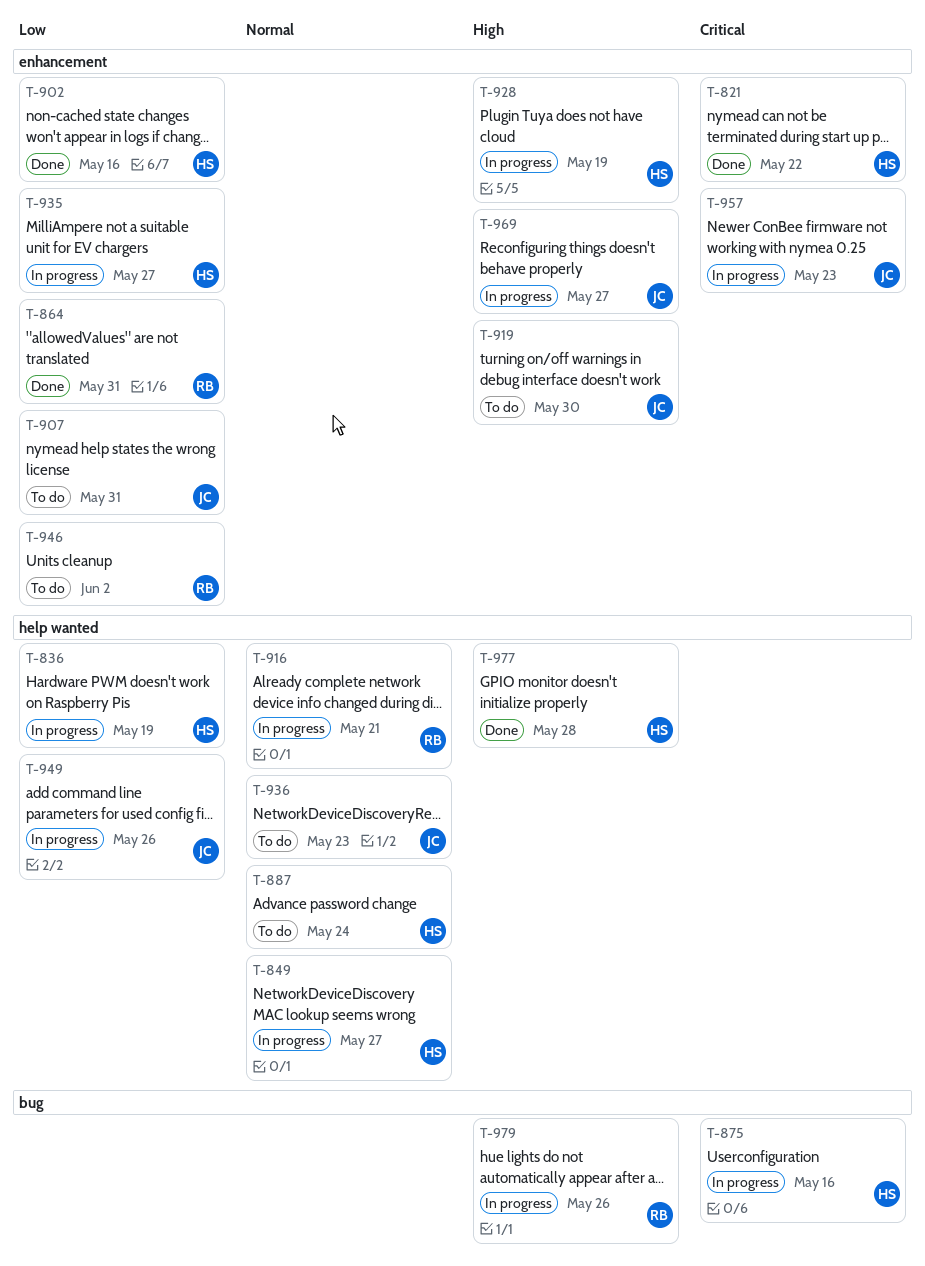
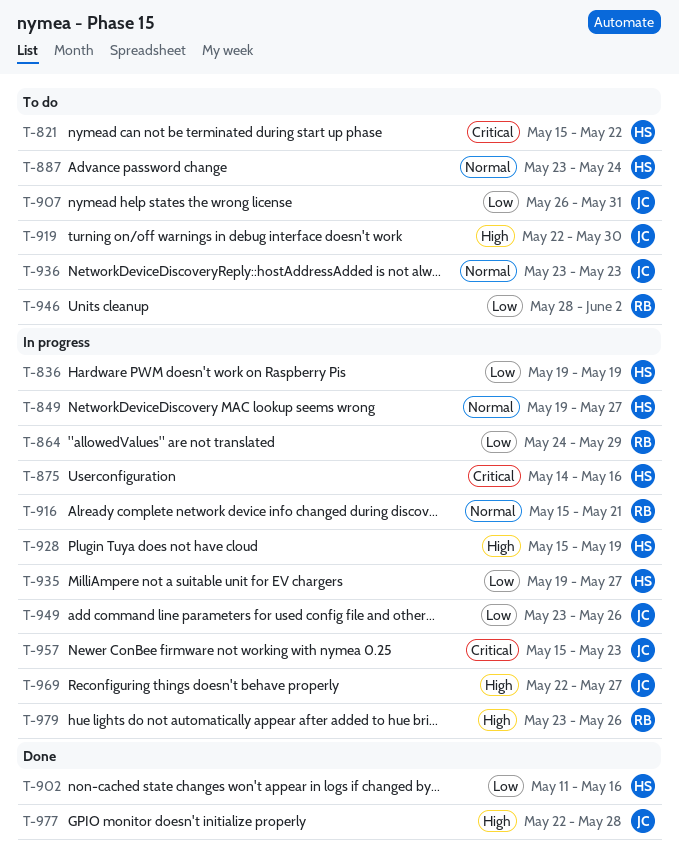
T-821, status: Done -> To do
T-864, status: Done -> In progress
T-864, due: May 31 -> May 29
T-977, owner: HS -> JC

